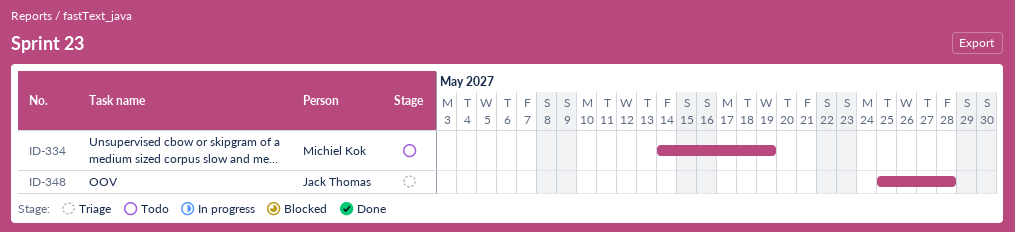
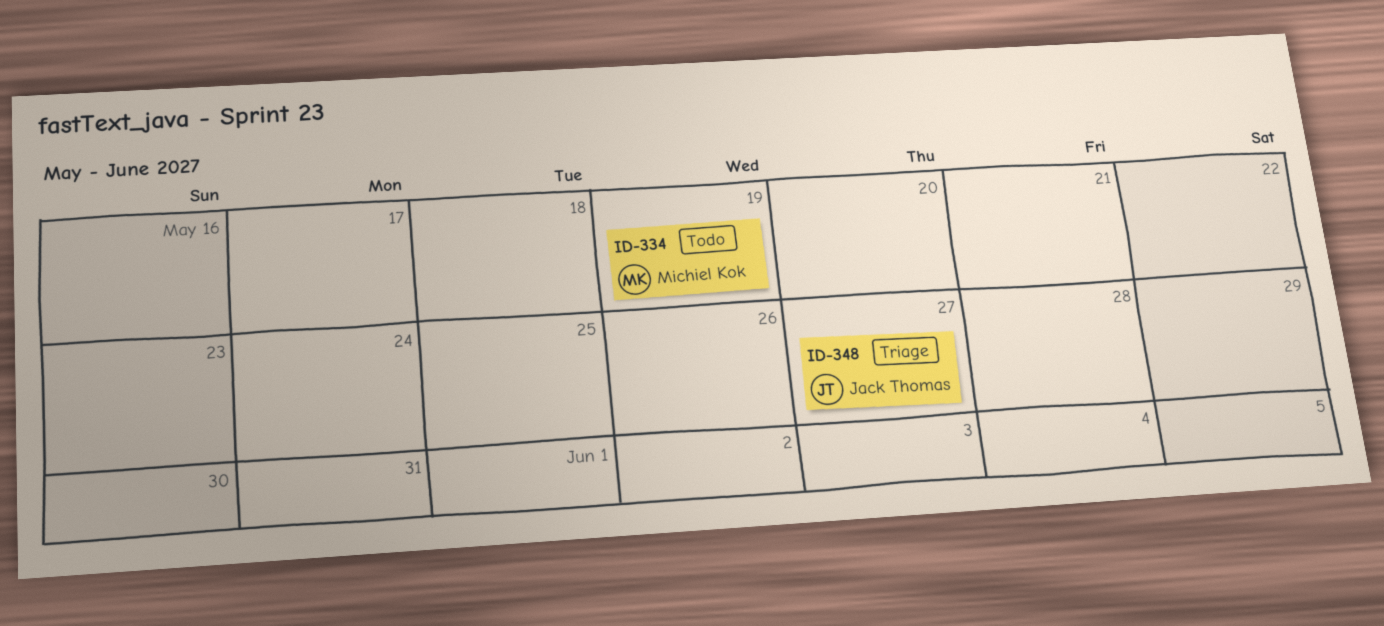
ID-348, due: May 28 -> May 27

